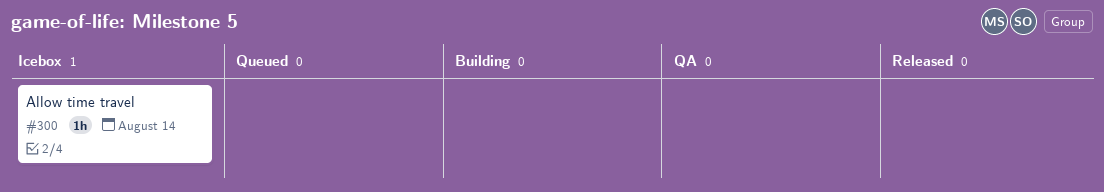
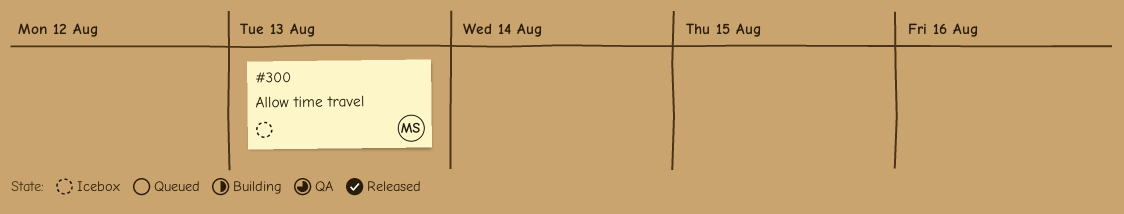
#300, due: Aug 14 -> Aug 13

